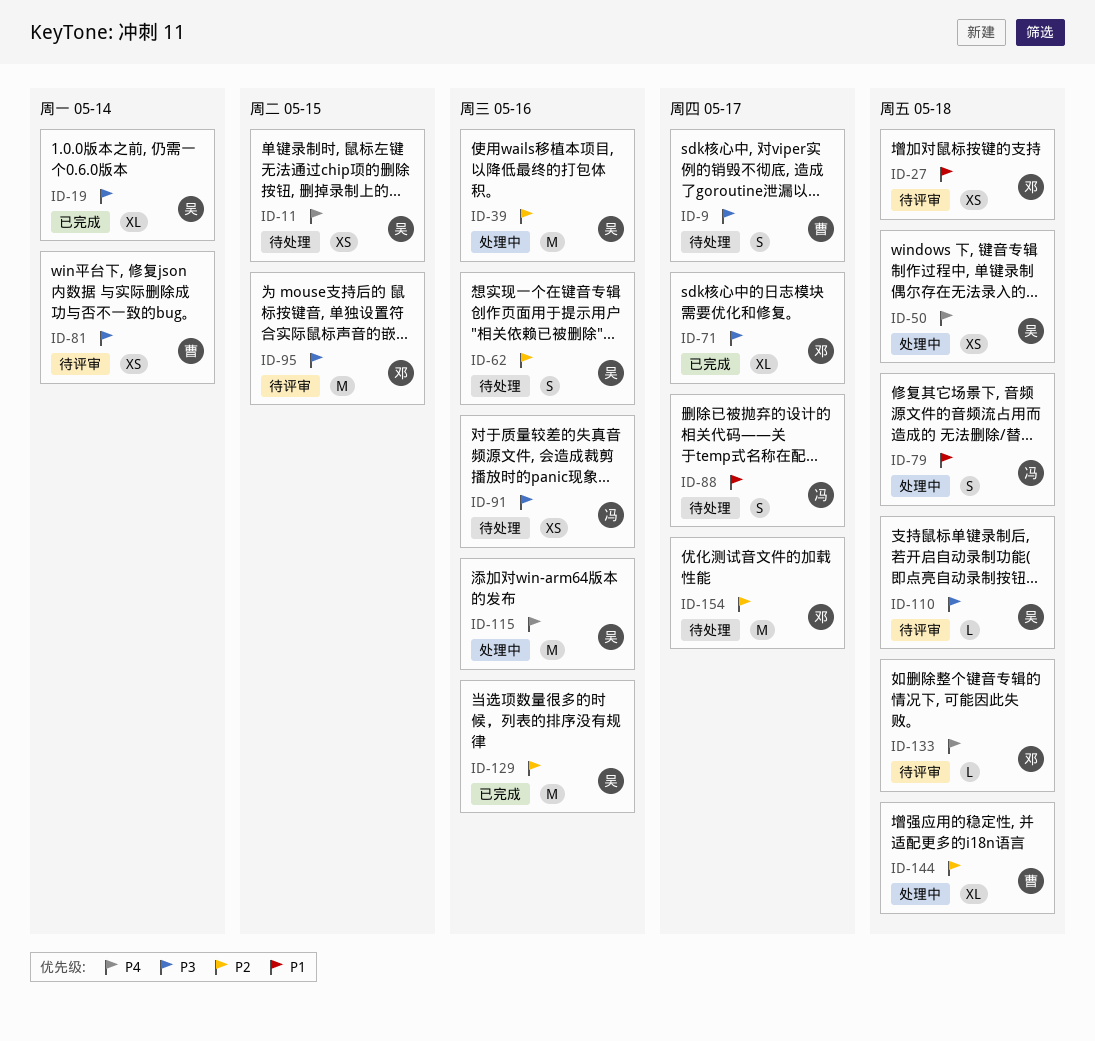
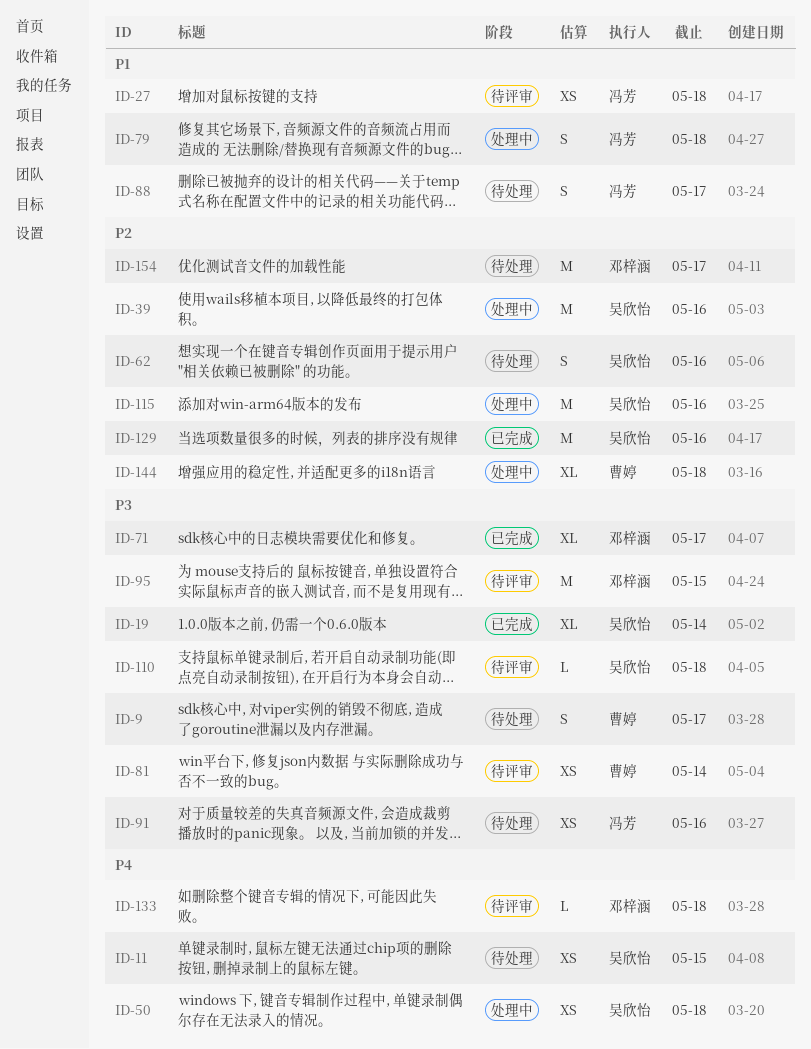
ID-27, owner: 邓梓涵 -> 冯芳
ID-115, priority: P4 -> P2

